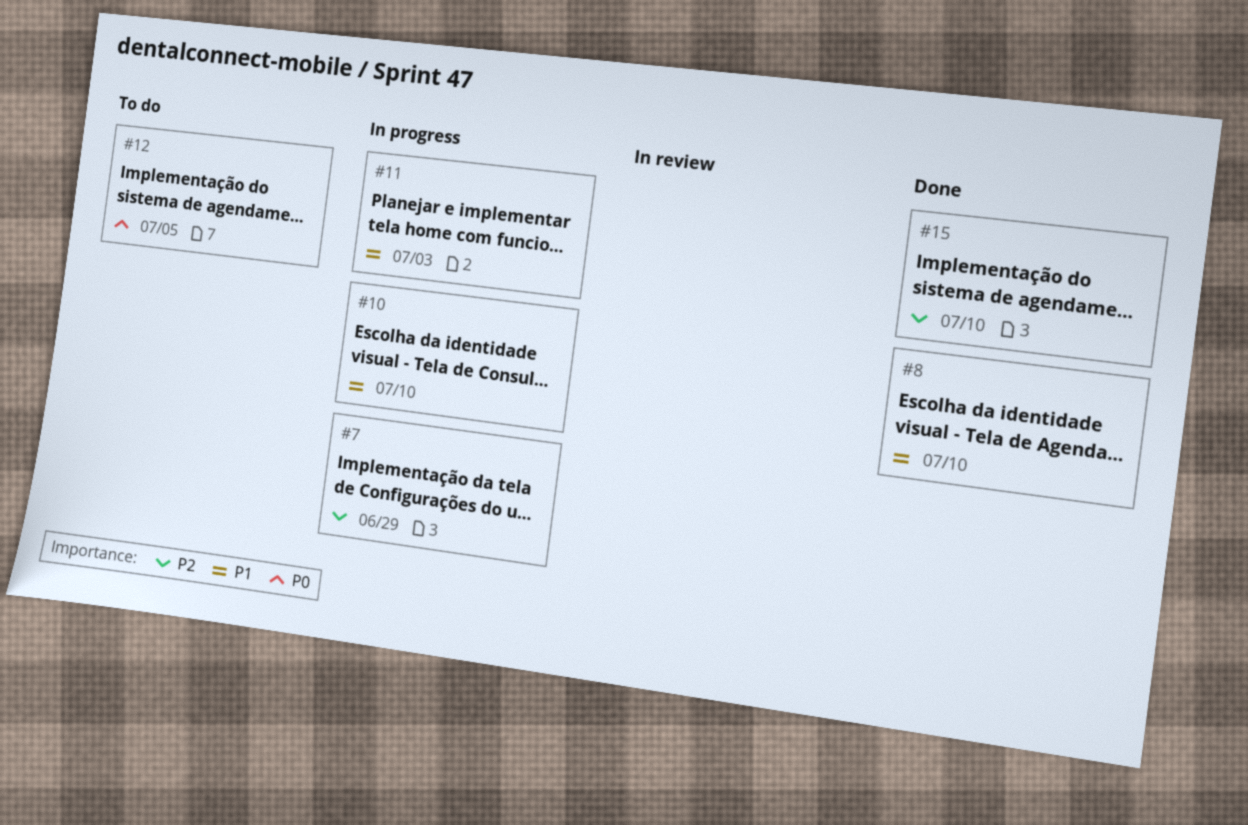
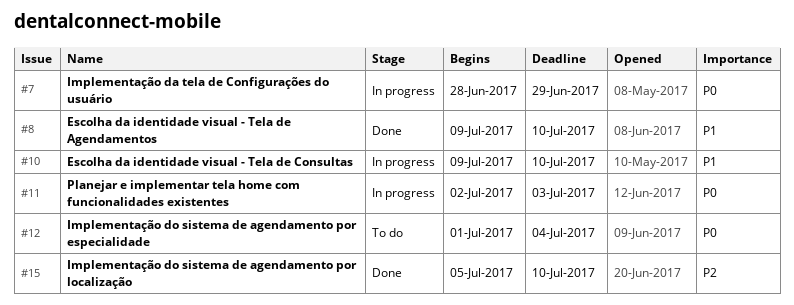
#7, priority: P2 -> P0
#11, priority: P1 -> P0
#12, due: Jul 5 -> Jul 4

